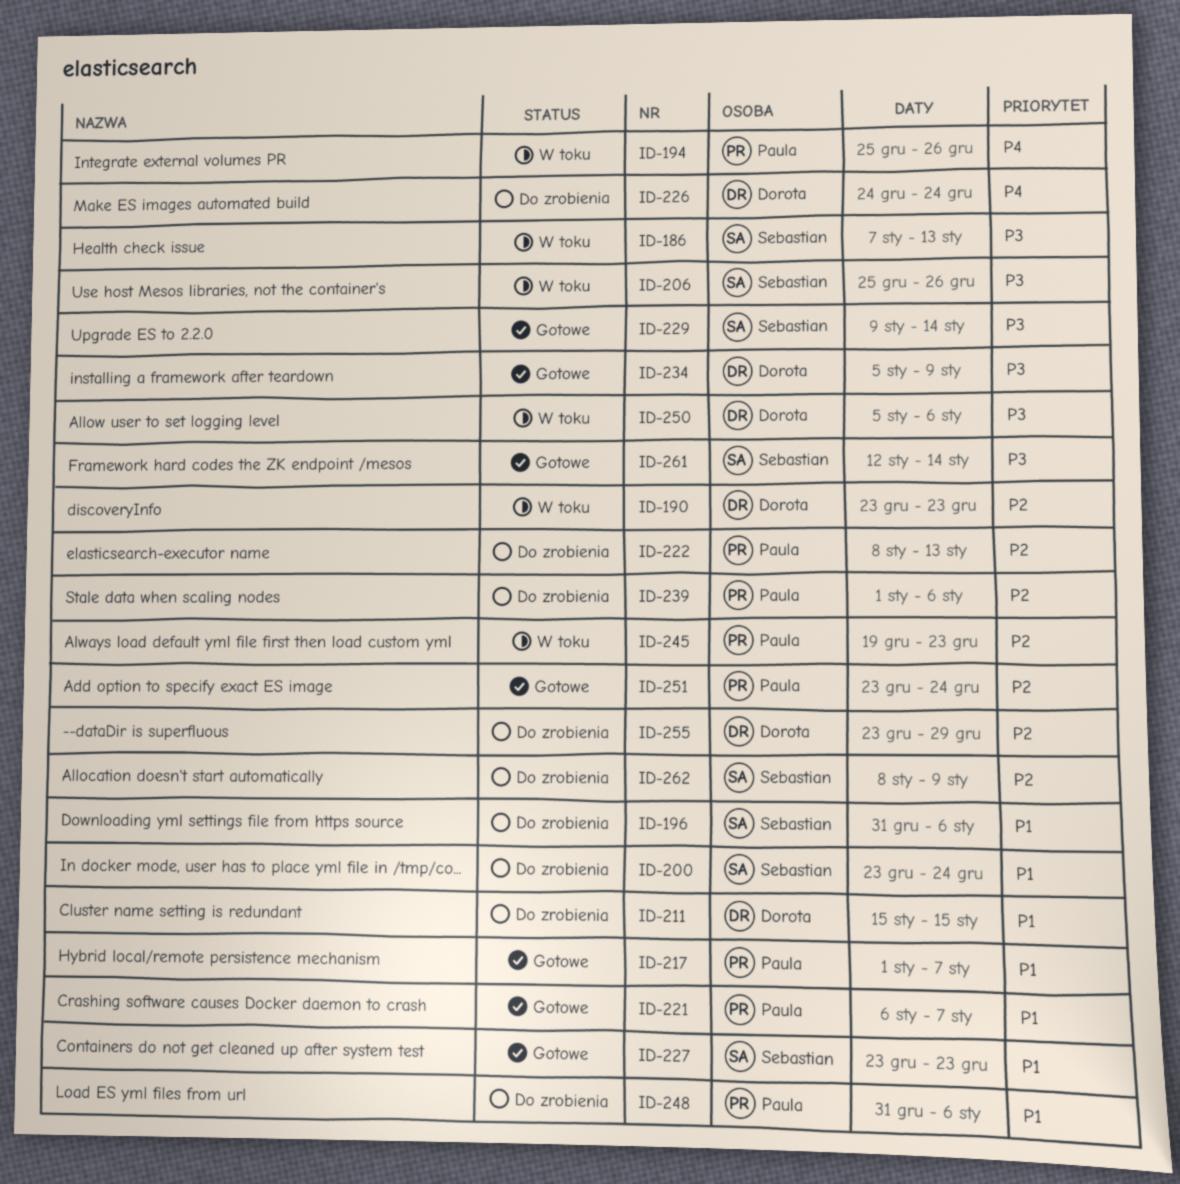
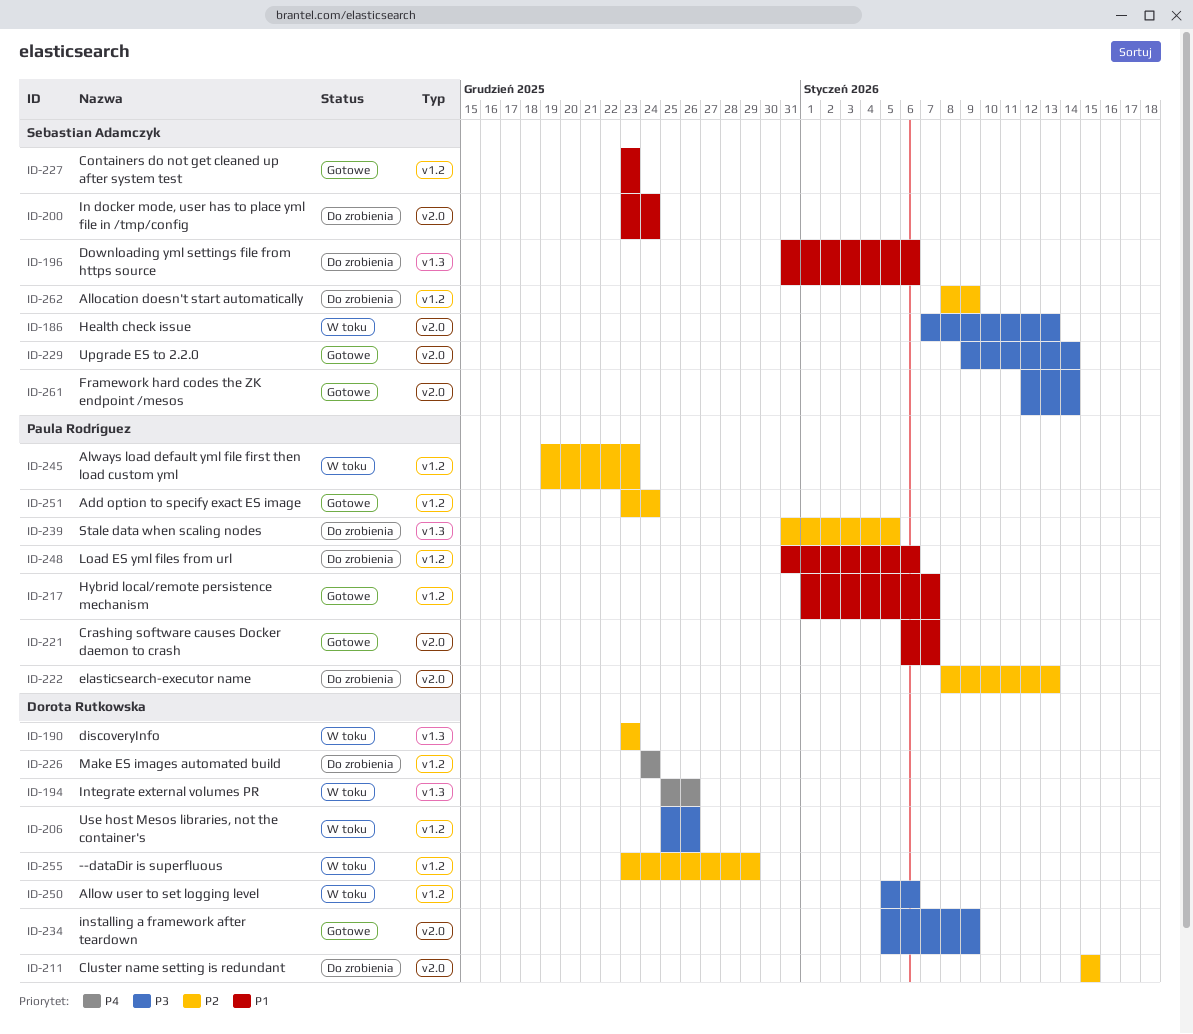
ID-194, owner: Paula Rodríguez -> Dorota Rutkowska
ID-206, owner: Sebastian Adamczyk -> Dorota Rutkowska
ID-211, priority: P1 -> P2
ID-239, start: Jan 1 -> Dec 31
ID-239, due: Jan 6 -> Jan 5
ID-255, status: Do zrobienia -> W toku

